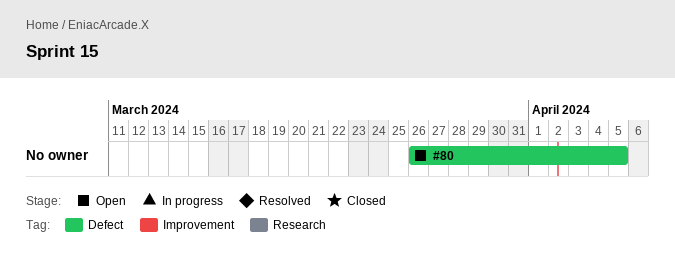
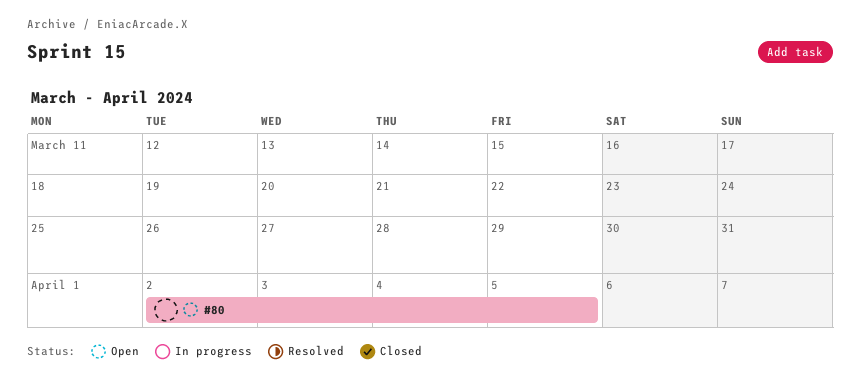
#80, start: Mar 26 -> Apr 2

